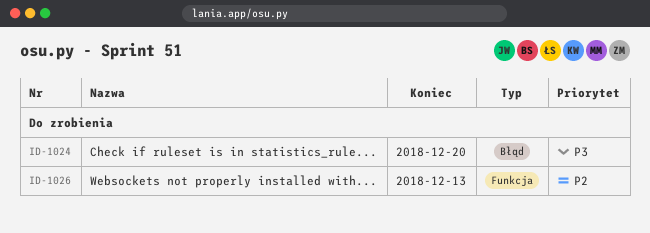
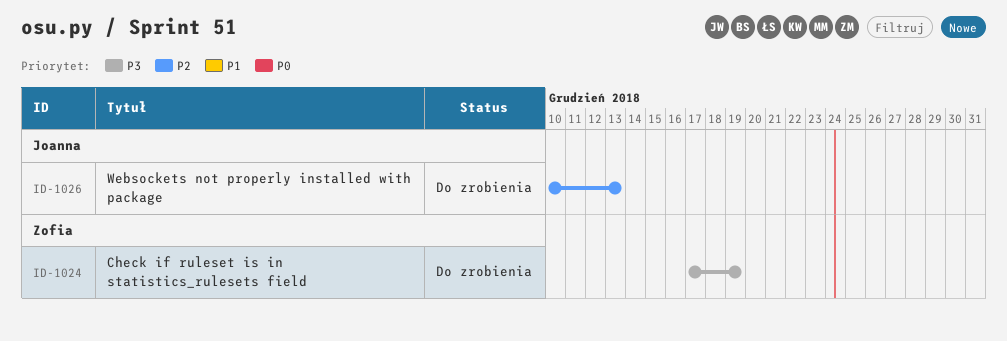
ID-1024, due: Dec 20 -> Dec 19

